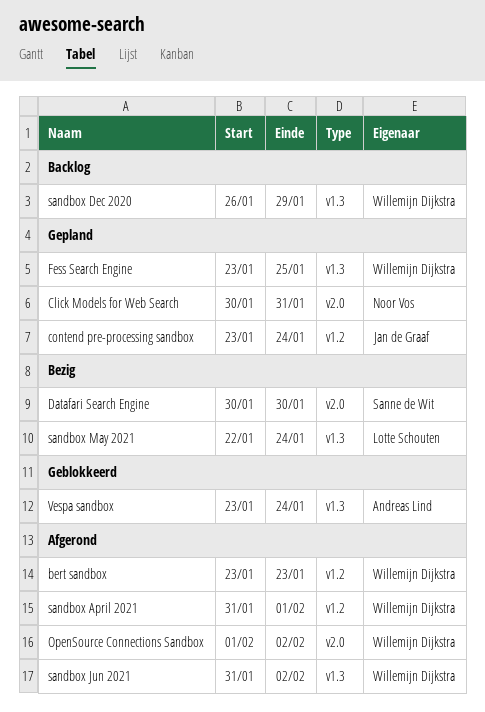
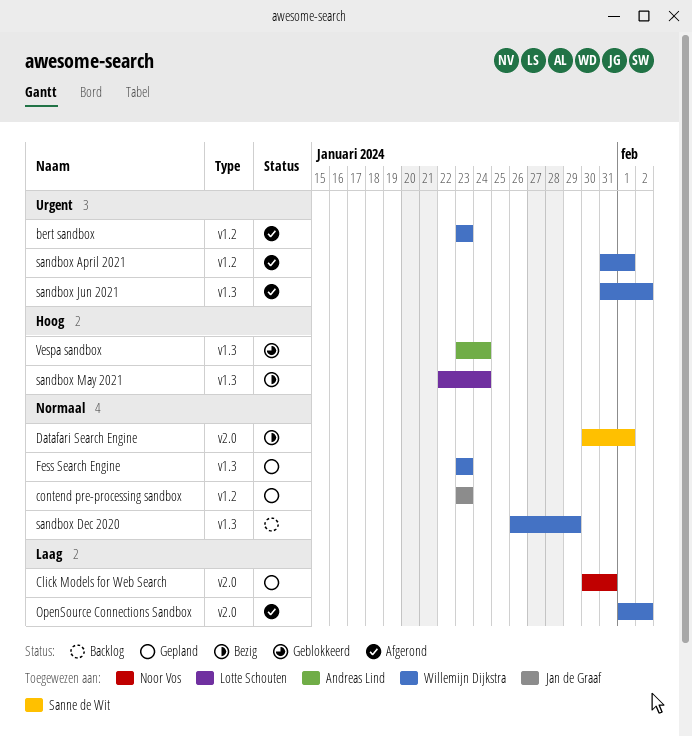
contend pre-processing sandbox, due: Jan 24 -> Jan 23
Datafari Search Engine, due: Jan 30 -> Feb 1
Fess Search Engine, due: Jan 25 -> Jan 23

